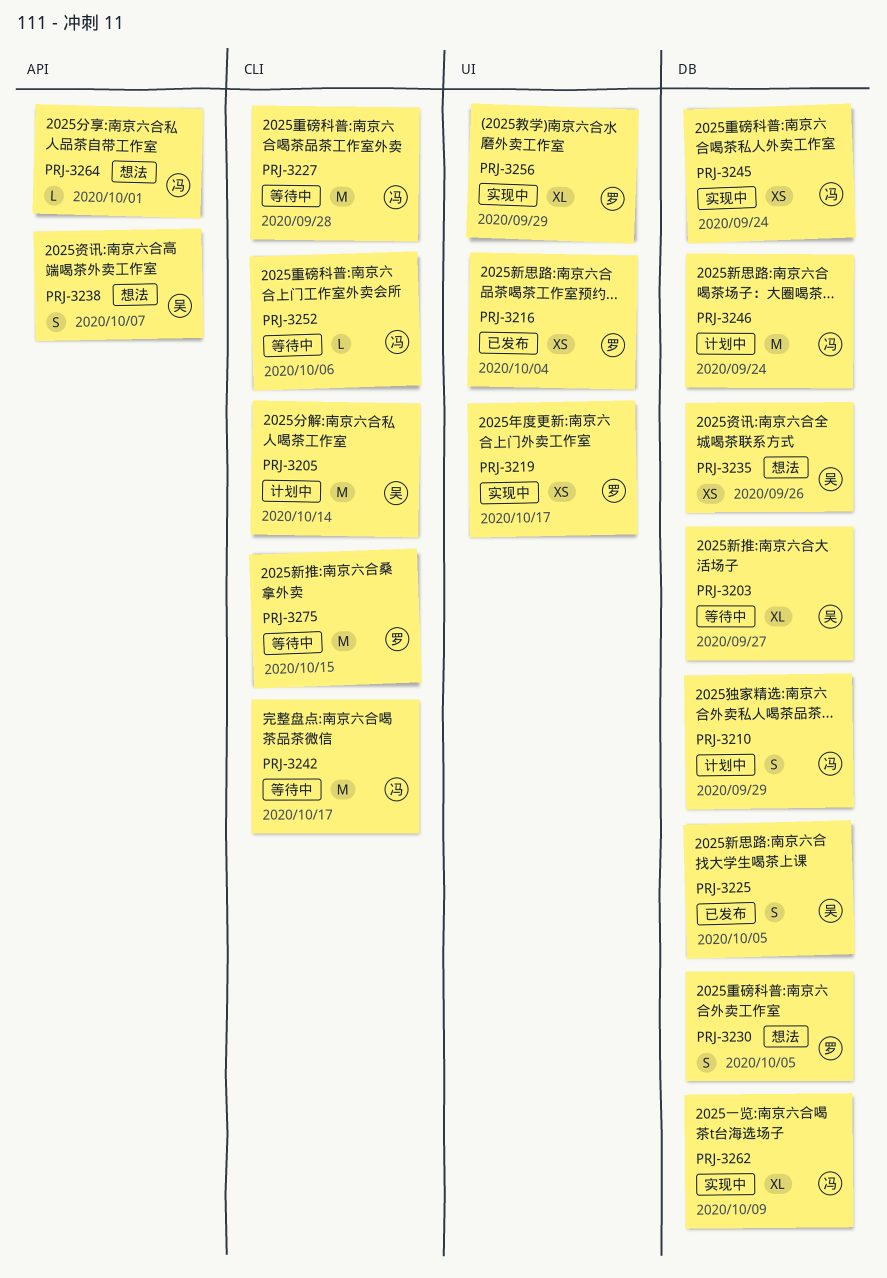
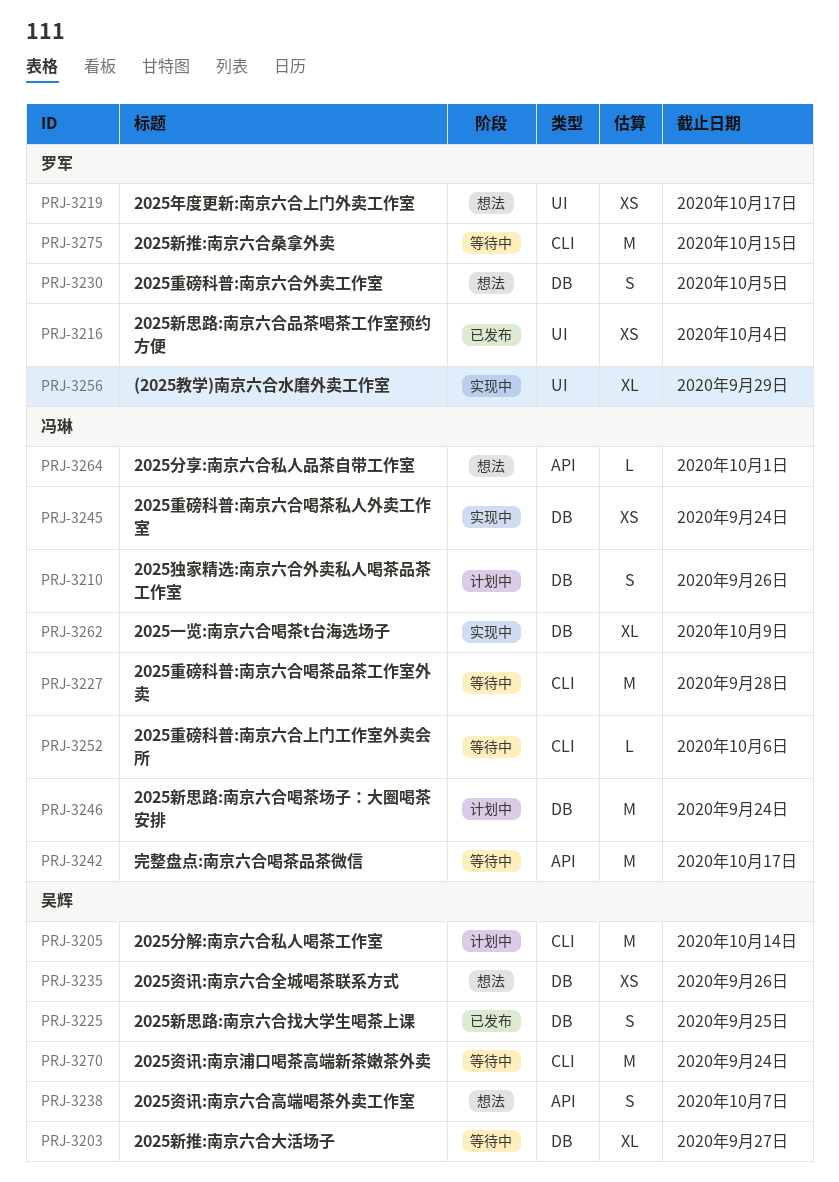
PRJ-3210, due: Sep 29 -> Sep 26
PRJ-3219, status: 实现中 -> 想法
PRJ-3225, due: Oct 5 -> Sep 25
PRJ-3242, label: CLI -> API
PRJ-3270: none -> present

